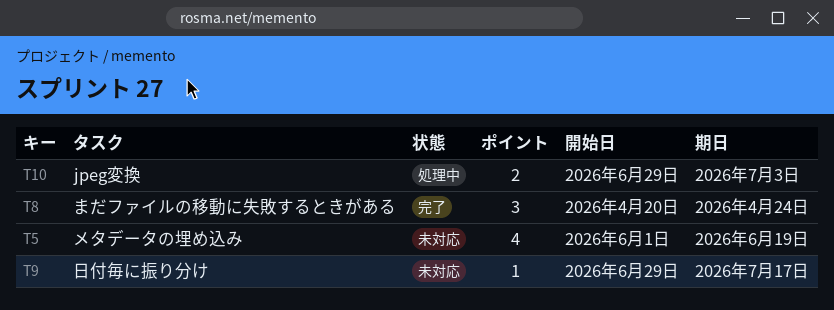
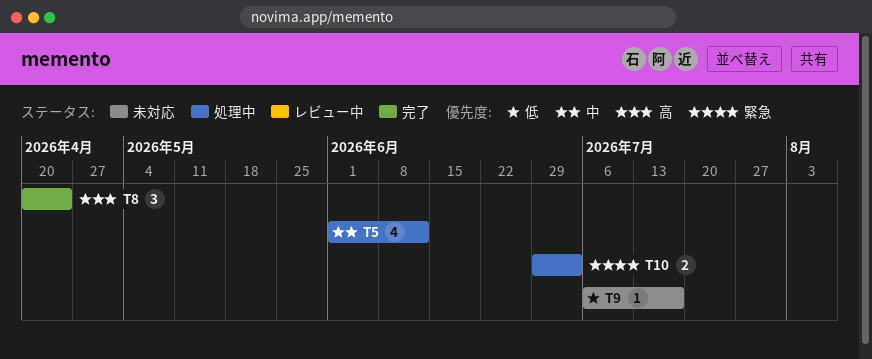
T5, status: 未対応 -> 処理中
T5, due: Jun 19 -> Jun 12
T9, start: Jun 29 -> Jul 6

